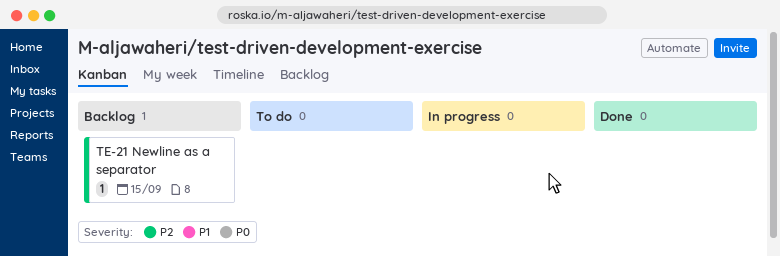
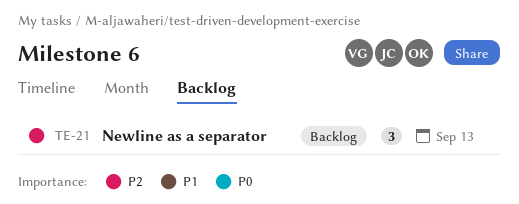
TE-21, estimate: 1 -> 3
TE-21, due: Sep 15 -> Sep 13

